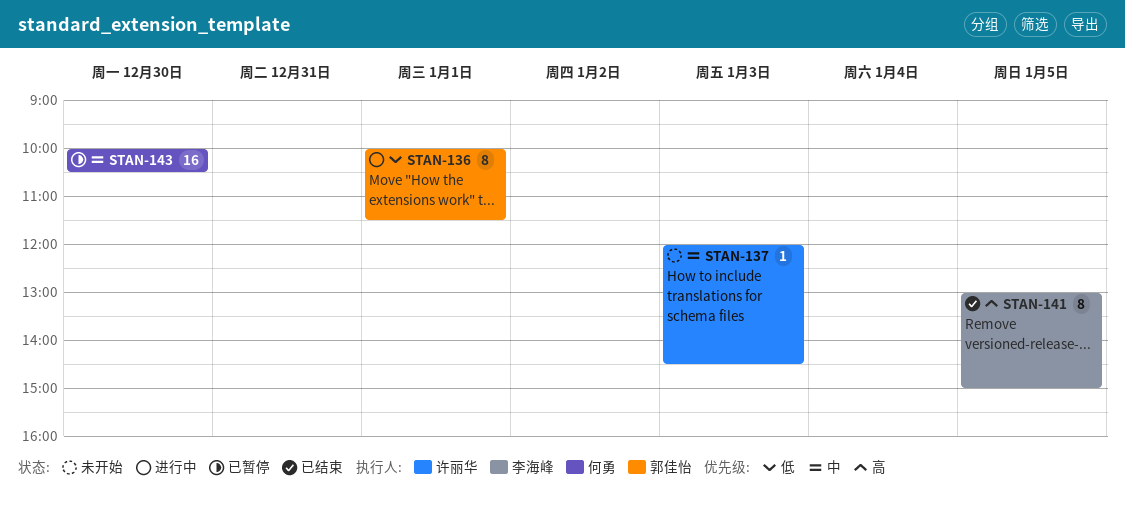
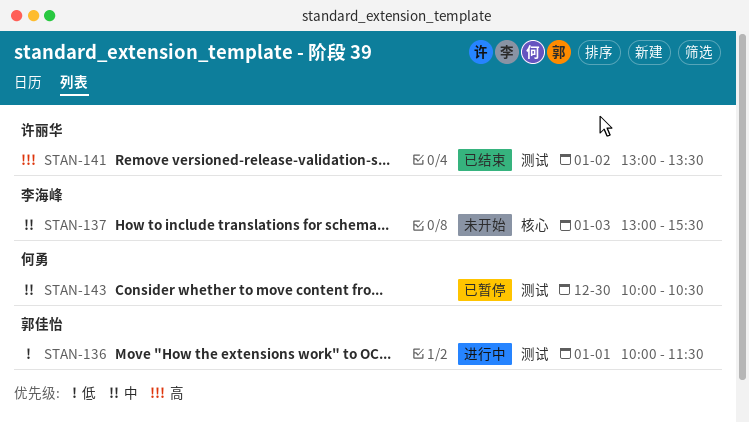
STAN-137, owner: 许丽华 -> 李海峰
STAN-137, begins: 12:00 -> 13:00
STAN-137, ends: 14:30 -> 15:30
STAN-141, owner: 李海峰 -> 许丽华
STAN-141, day: Jan 5 -> Jan 2
STAN-141, ends: 15:00 -> 13:30

